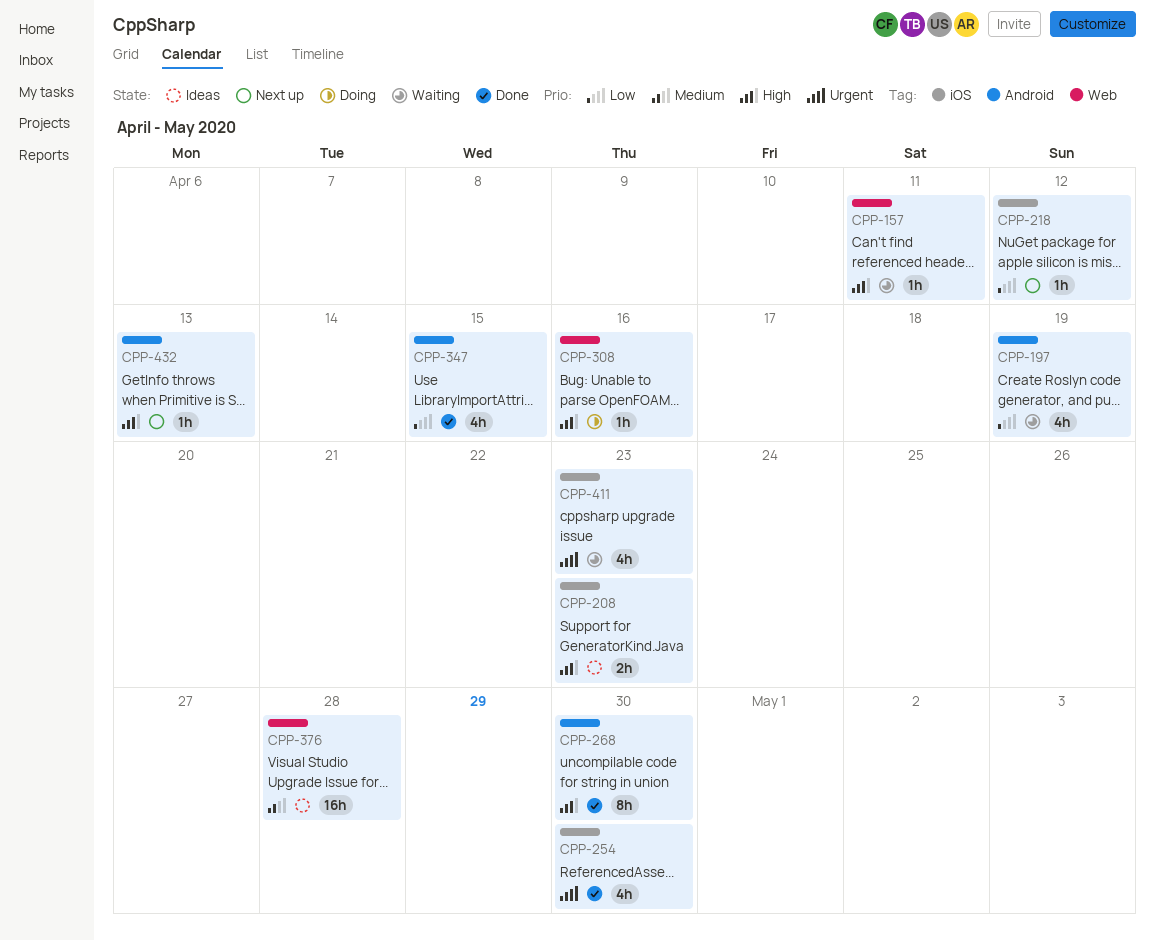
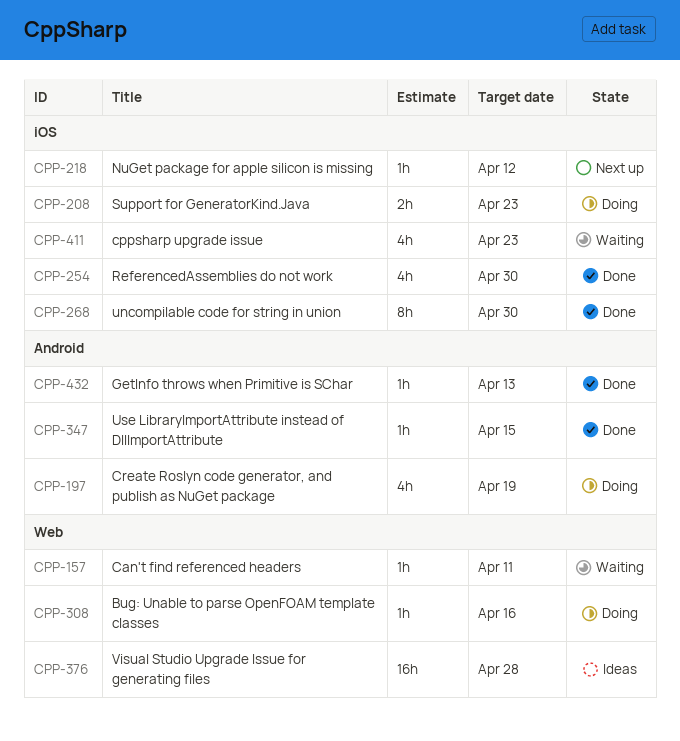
CPP-197, status: Waiting -> Doing
CPP-208, status: Ideas -> Doing
CPP-268, label: Android -> iOS
CPP-347, estimate: 4h -> 1h
CPP-432, status: Next up -> Done

